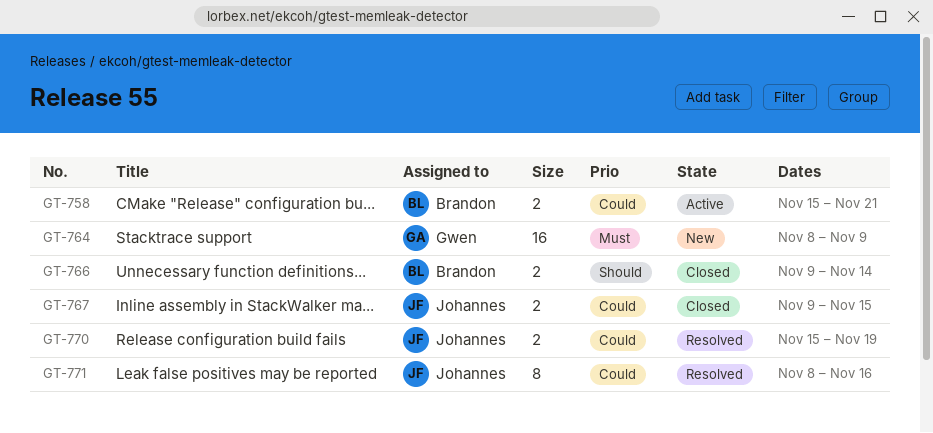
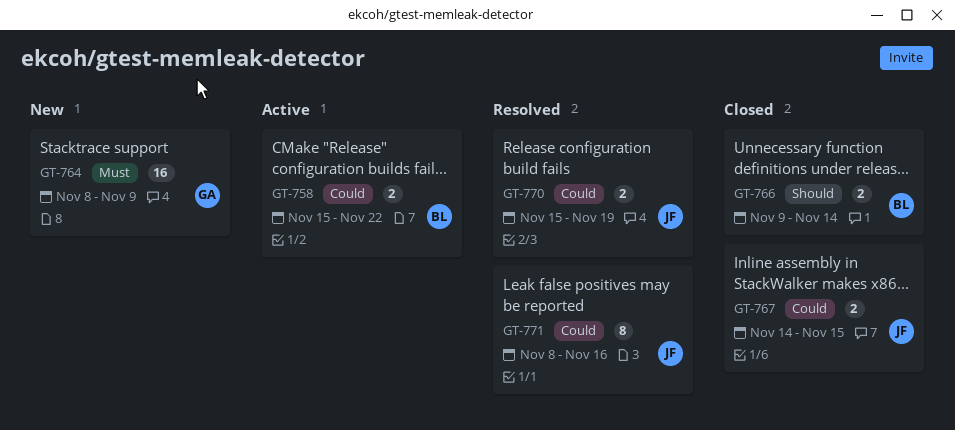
GT-758, due: Nov 21 -> Nov 22
GT-767, start: Nov 9 -> Nov 14

